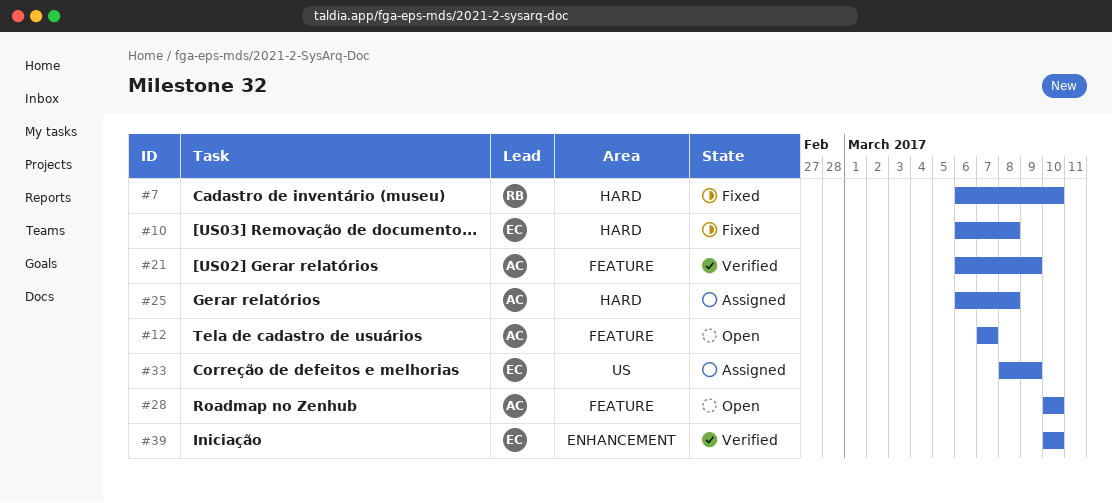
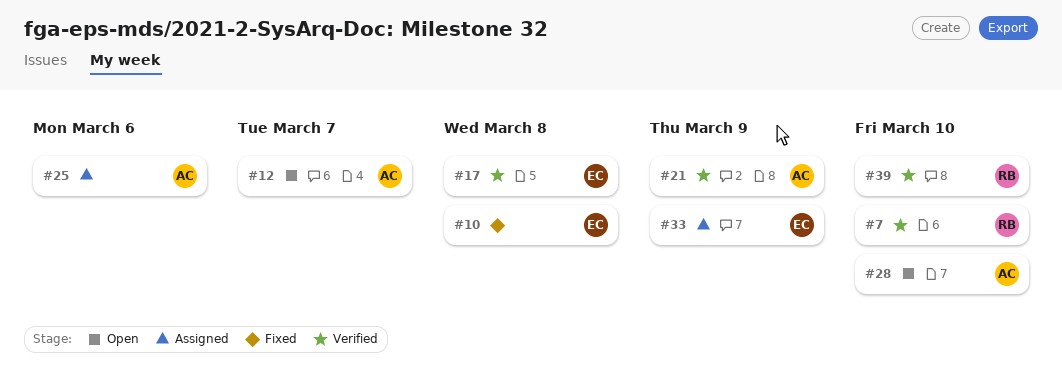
#7, status: Fixed -> Verified
#17: none -> present
#25, due: Mar 8 -> Mar 6
#39, owner: EC -> RB

